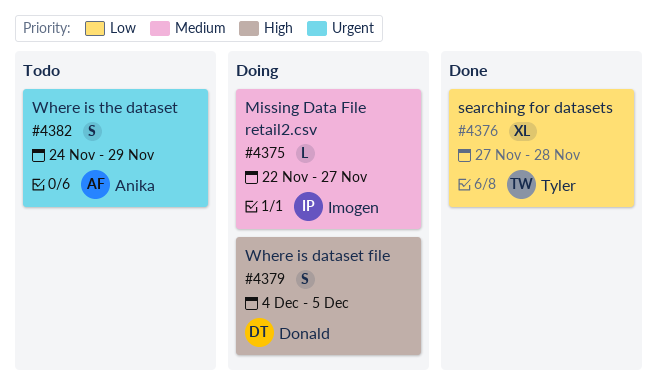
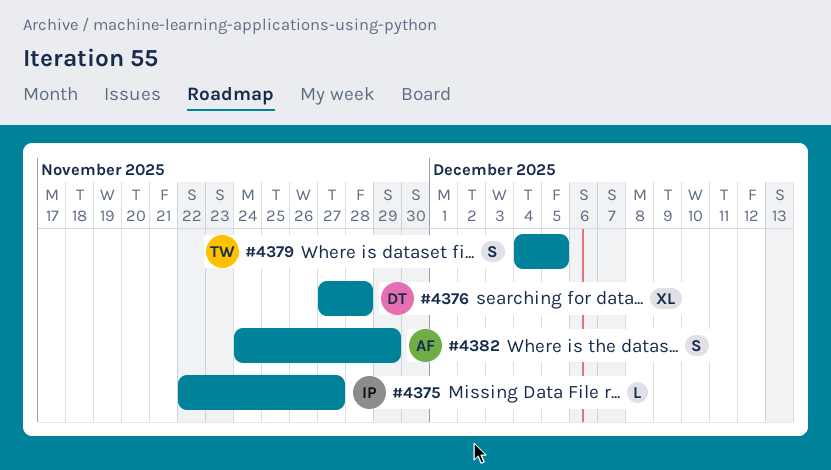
#4376, owner: Tyler -> Donald
#4379, owner: Donald -> Tyler

